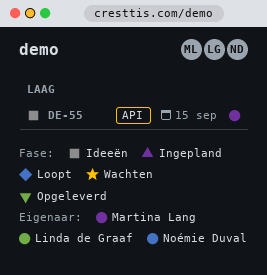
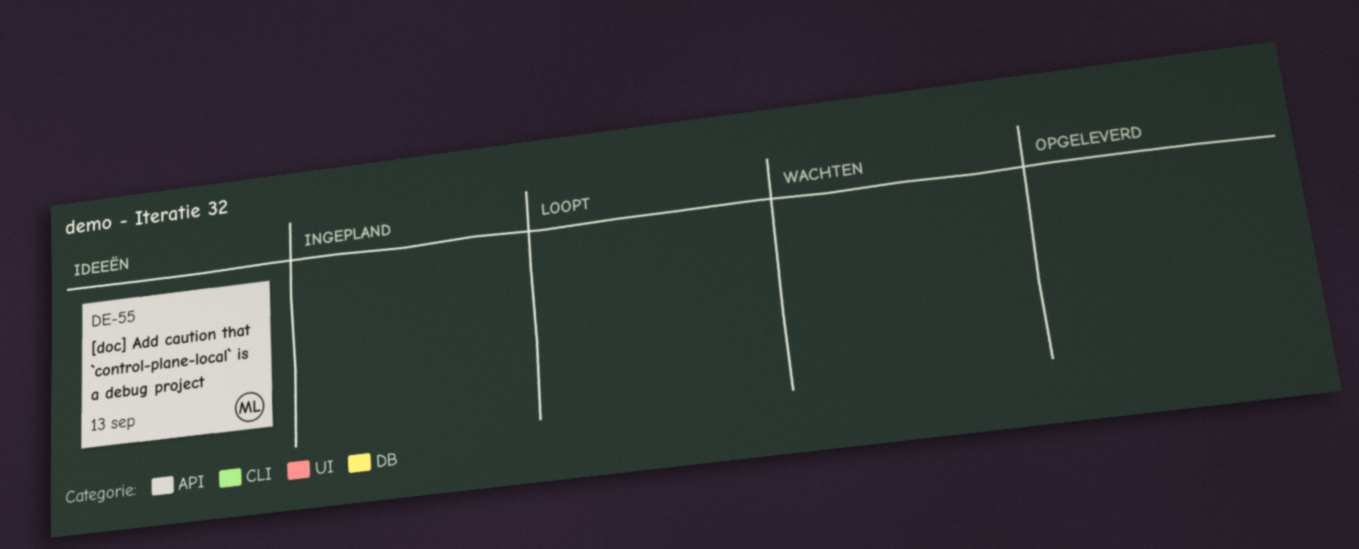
DE-55, due: Sep 15 -> Sep 13

